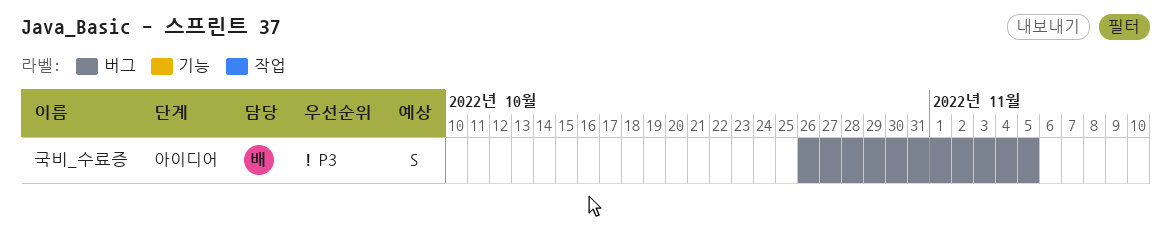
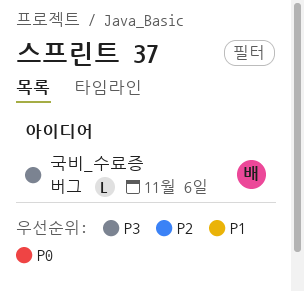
국비_수료증, estimate: S -> L
국비_수료증, due: Nov 5 -> Nov 6

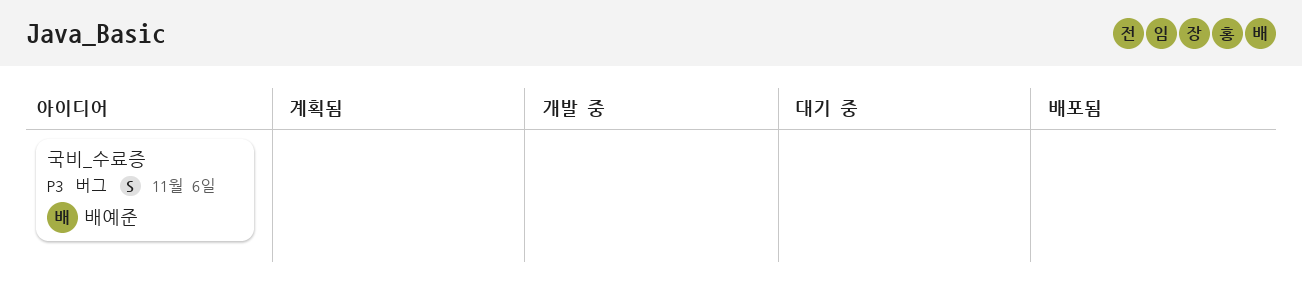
국비_수료증, estimate: L -> S

